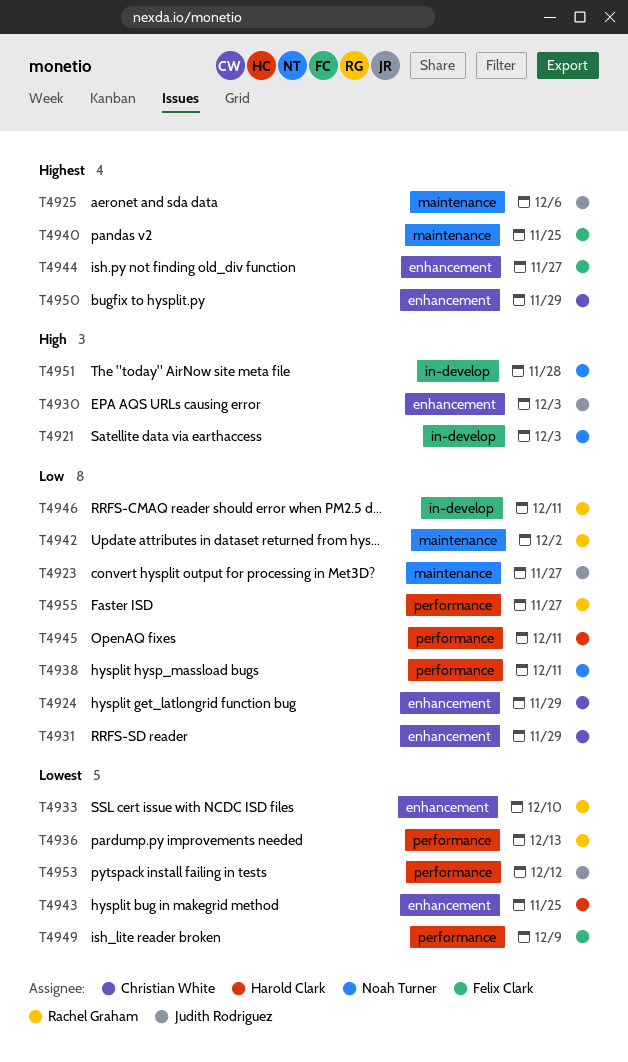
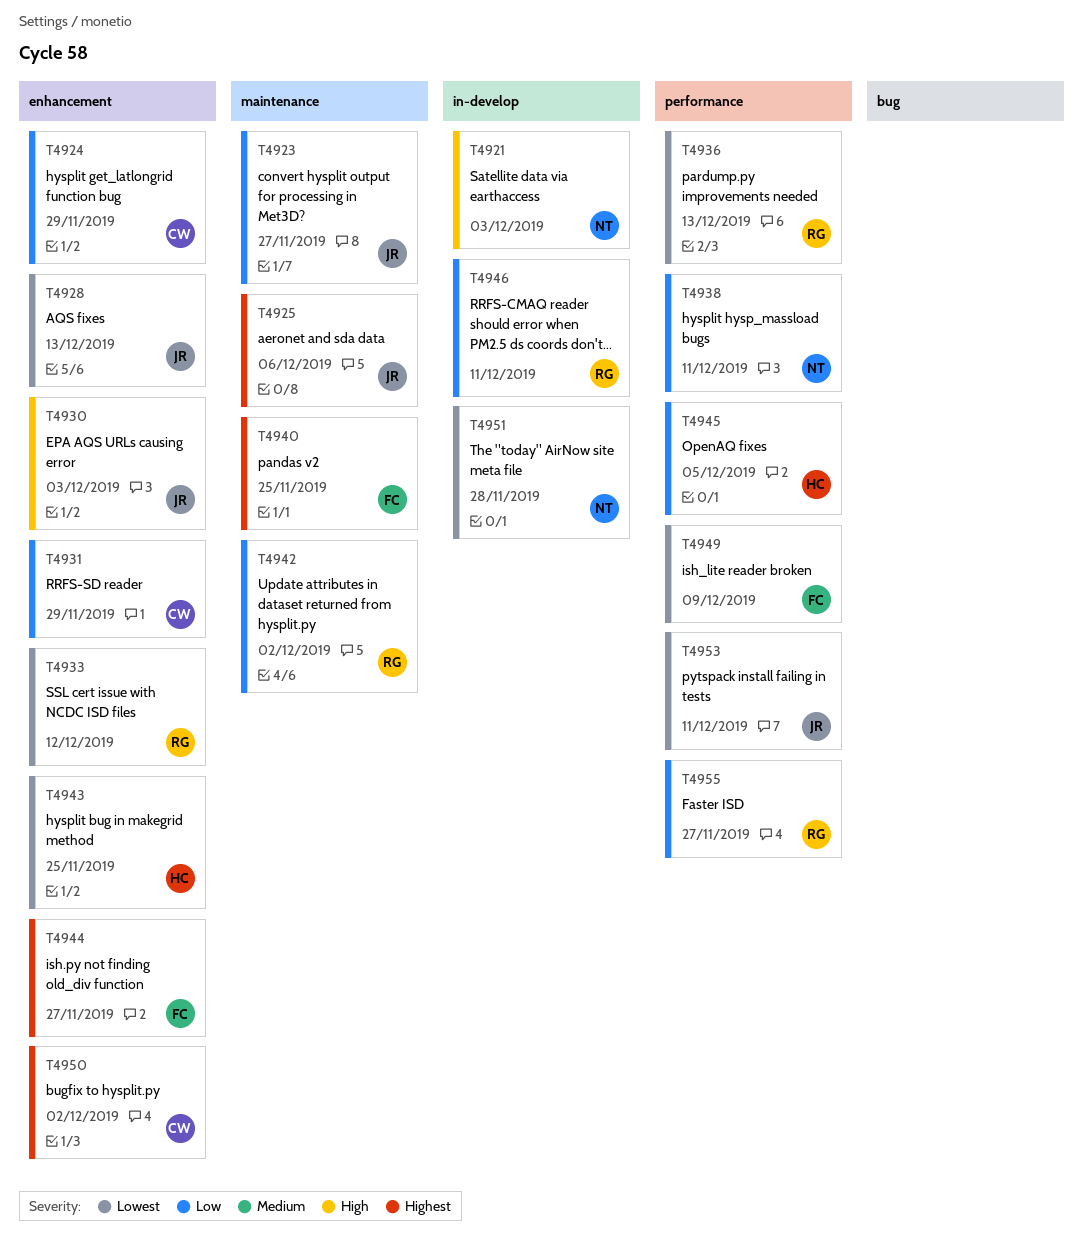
T4928: none -> present
T4933, due: Dec 10 -> Dec 12
T4945, due: Dec 11 -> Dec 5
T4950, due: Nov 29 -> Dec 2
T4951, priority: High -> Lowest
T4953, due: Dec 12 -> Dec 11

